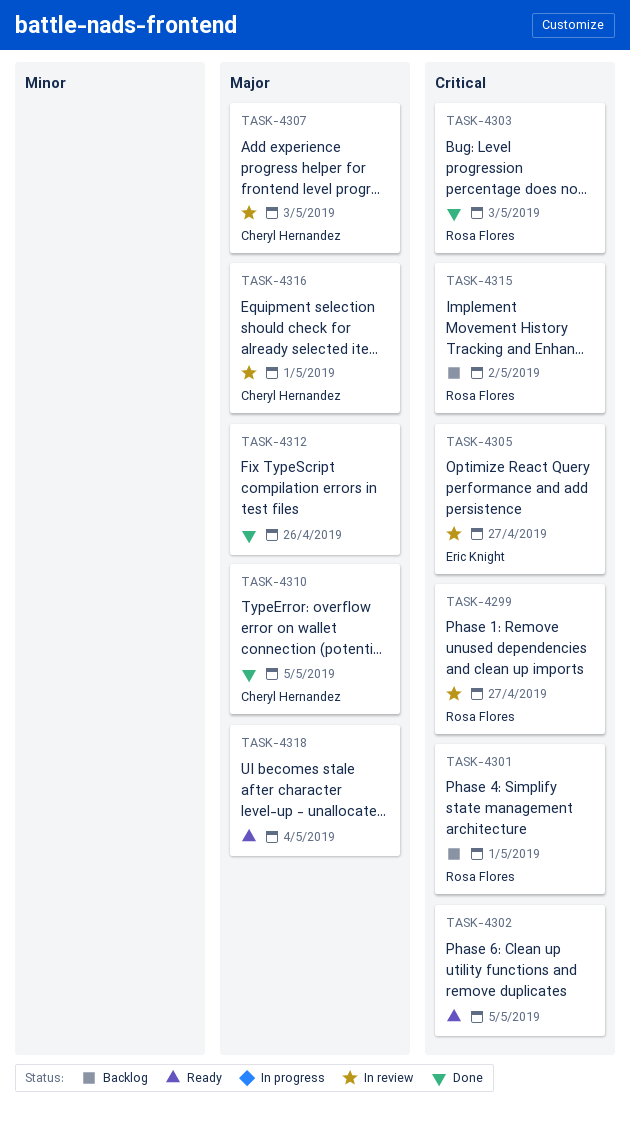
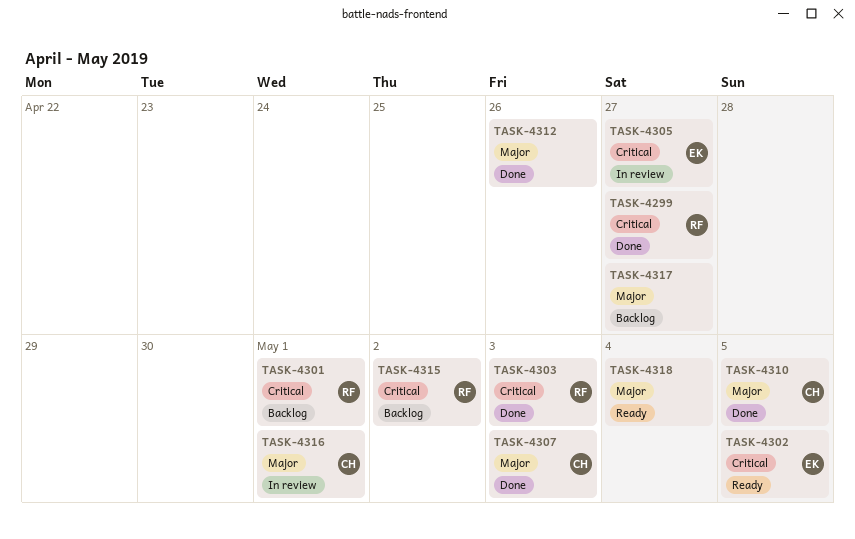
TASK-4299, status: In review -> Done
TASK-4302, owner: none -> Eric Knight
TASK-4307, status: In review -> Done
TASK-4317: none -> present

